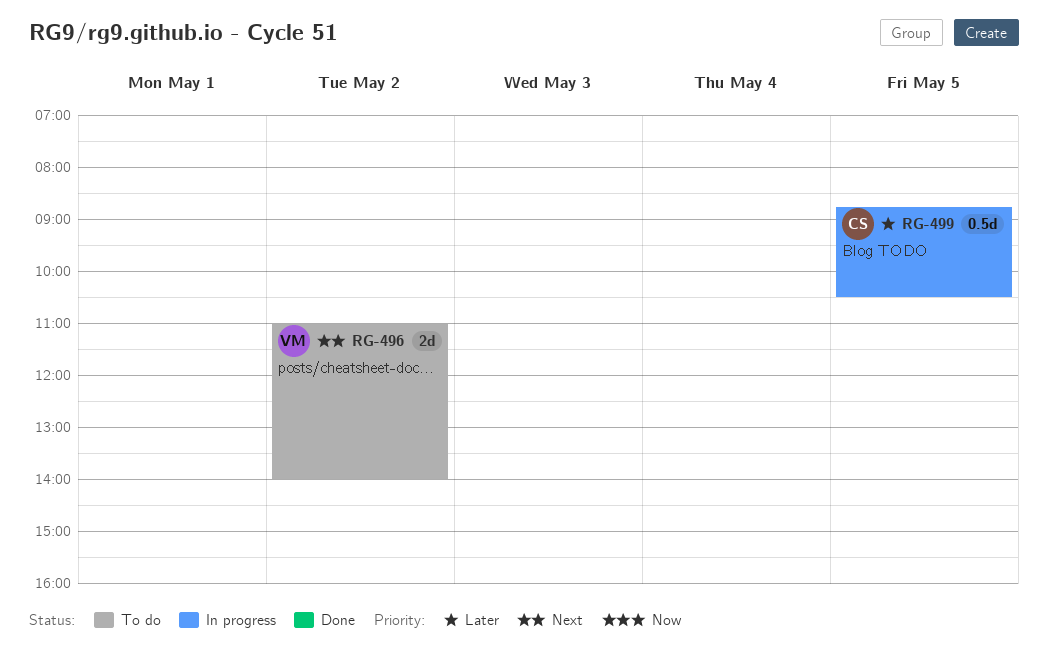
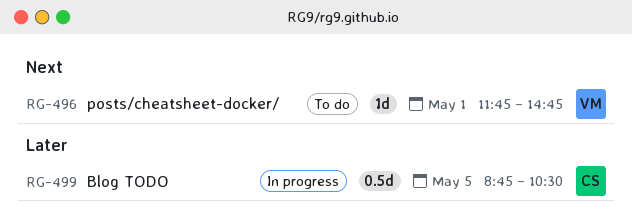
RG-496, estimate: 2d -> 1d
RG-496, day: May 2 -> May 1
RG-496, begins: 11:00 -> 11:45
RG-496, ends: 14:00 -> 14:45

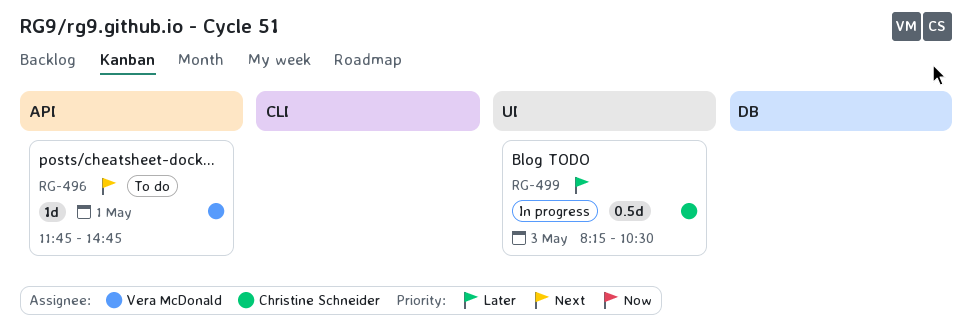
RG-499, day: May 5 -> May 3
RG-499, begins: 08:45 -> 08:15

